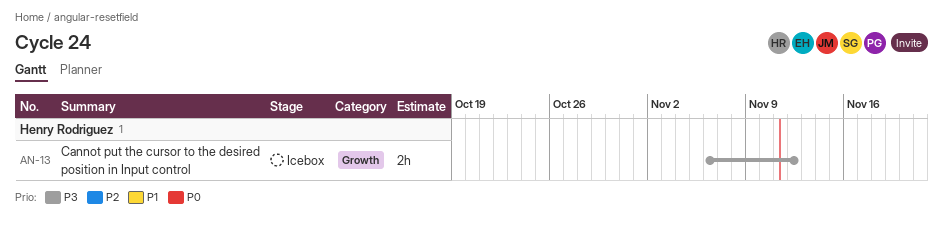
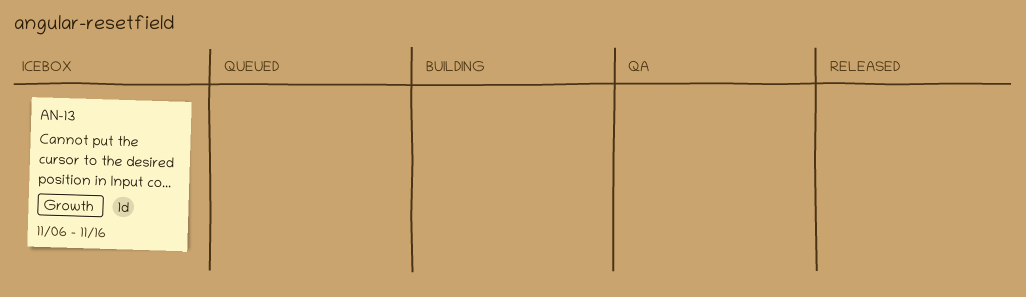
AN-13, estimate: 2h -> 1d
AN-13, due: Nov 12 -> Nov 16

